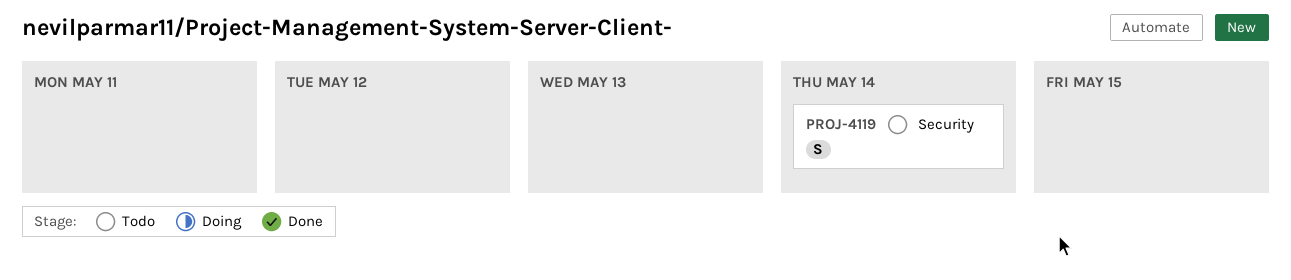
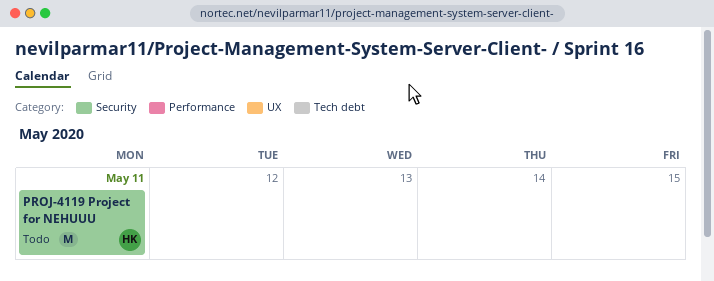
PROJ-4119, estimate: S -> M
PROJ-4119, due: May 14 -> May 11

